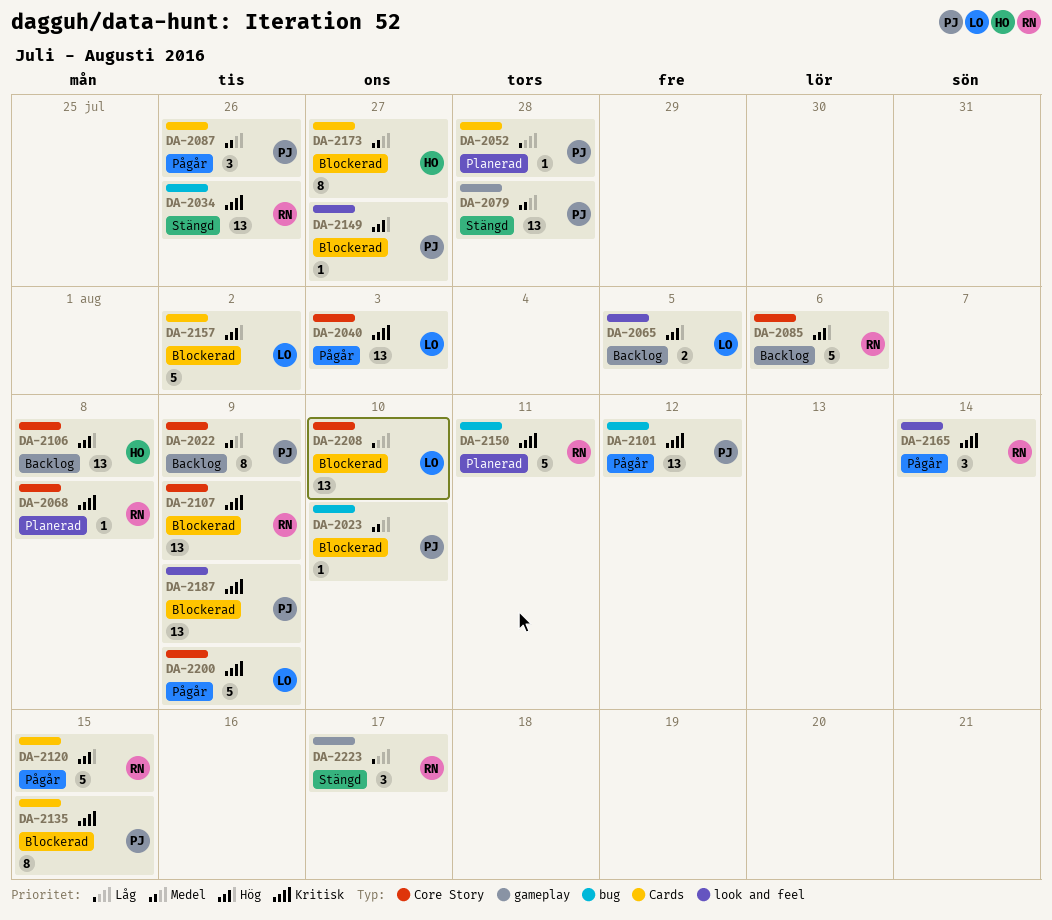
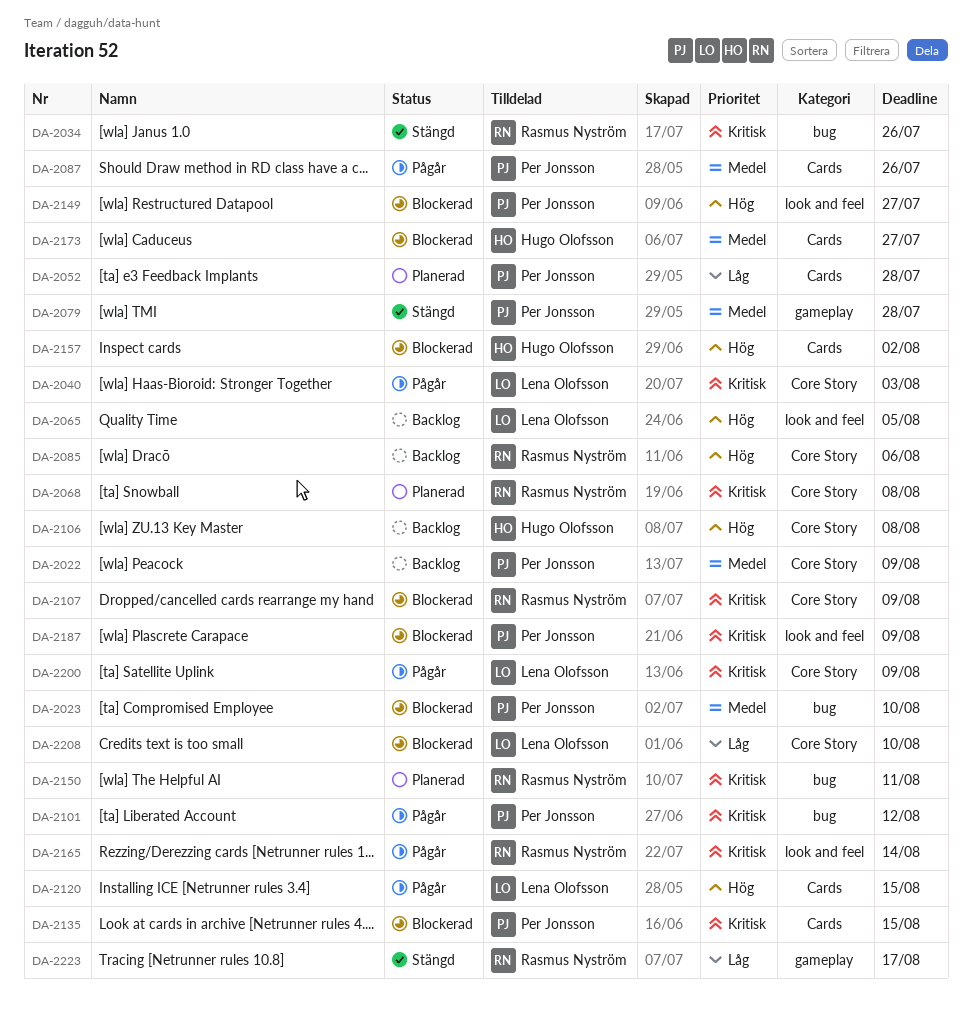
DA-2120, owner: Rasmus Nyström -> Lena Olofsson
DA-2157, owner: Lena Olofsson -> Hugo Olofsson

